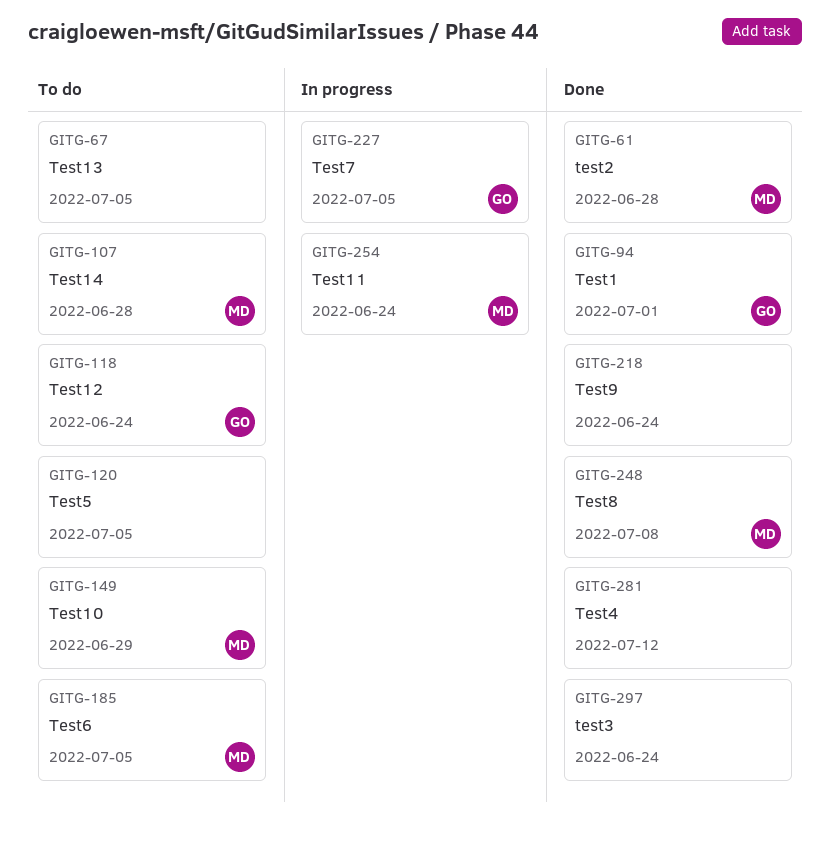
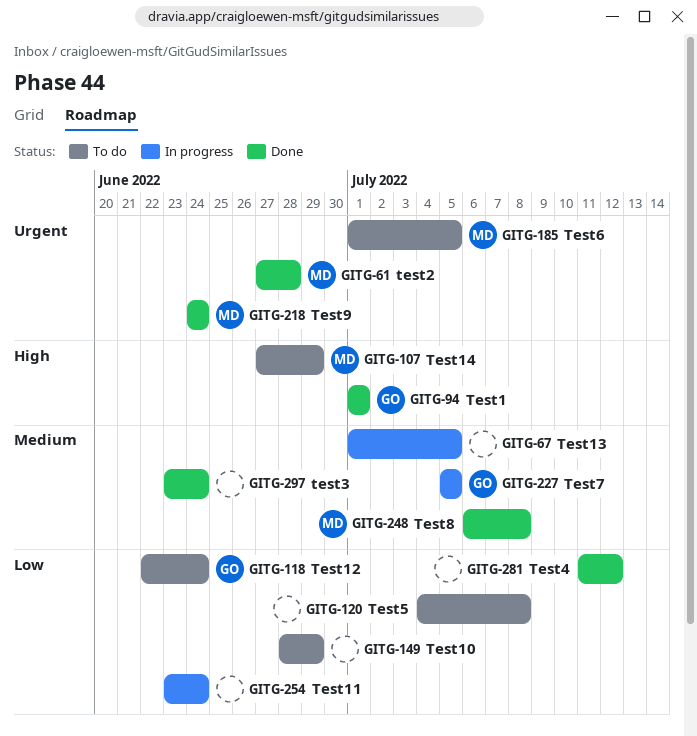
GITG-67, status: To do -> In progress
GITG-107, due: Jun 28 -> Jun 29
GITG-120, due: Jul 5 -> Jul 8
GITG-149, owner: MD -> none
GITG-218, owner: none -> MD
GITG-254, owner: MD -> none

